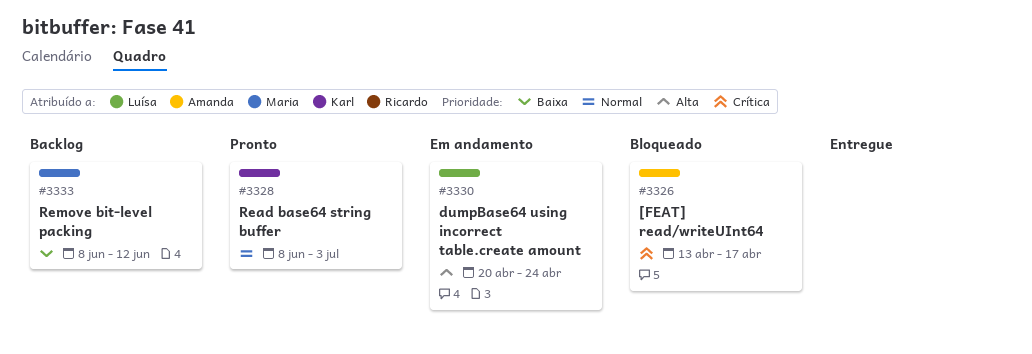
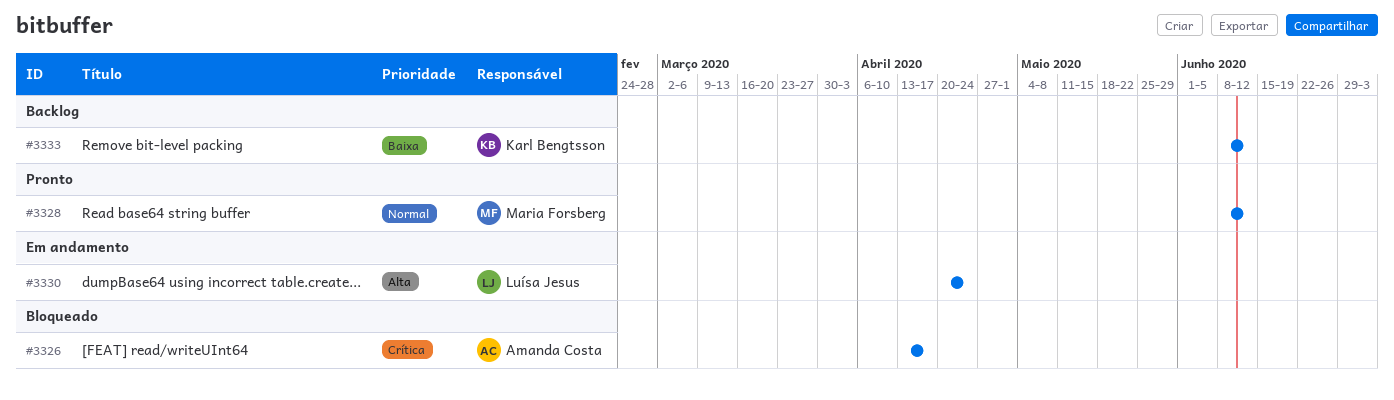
#3328, owner: Karl Bengtsson -> Maria Forsberg
#3328, due: Jul 3 -> Jun 12
#3333, owner: Maria Forsberg -> Karl Bengtsson

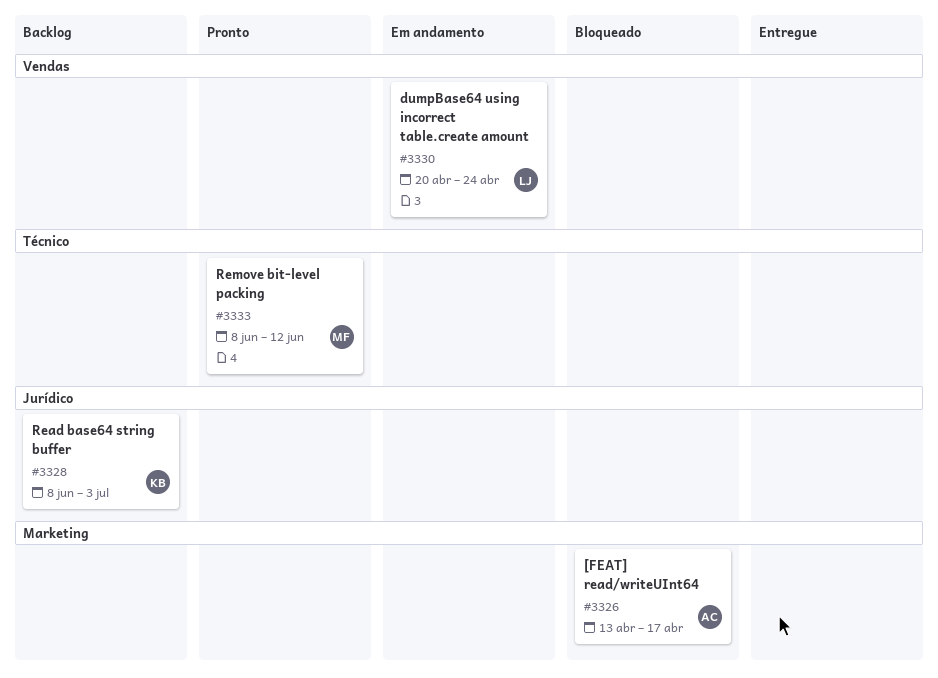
#3328, status: Pronto -> Backlog
#3328, owner: Maria Forsberg -> Karl Bengtsson
#3328, due: Jun 12 -> Jul 3
#3333, status: Backlog -> Pronto
#3333, owner: Karl Bengtsson -> Maria Forsberg

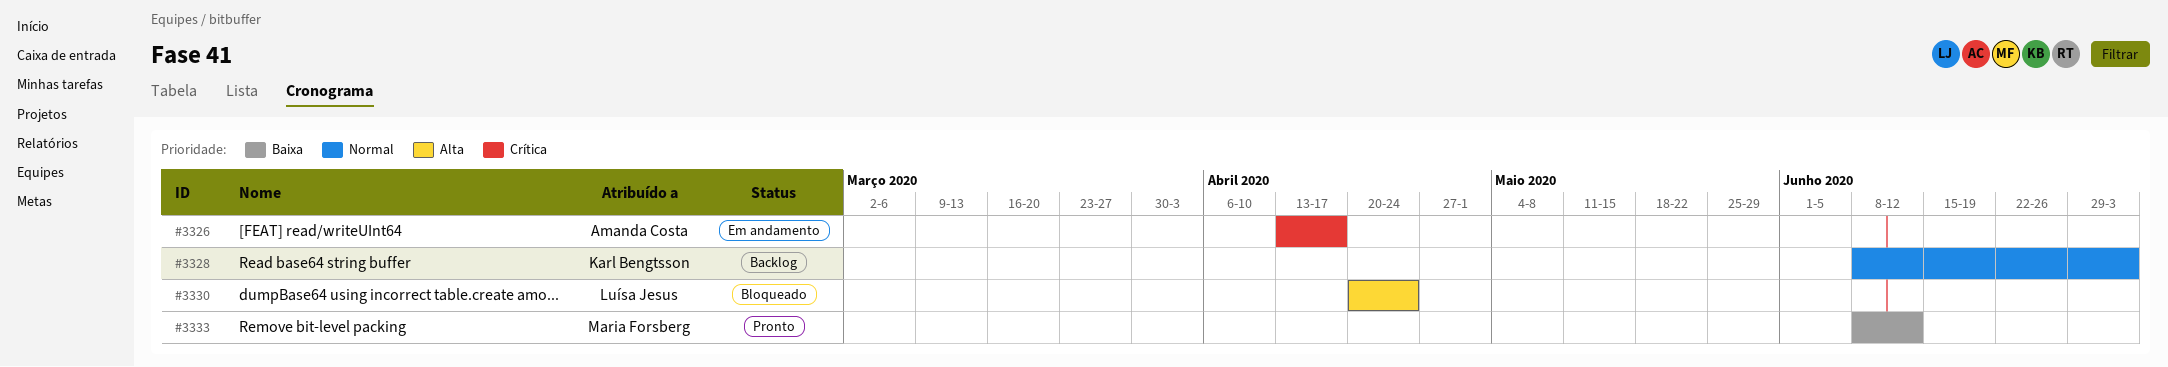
#3326, status: Bloqueado -> Em andamento
#3330, status: Em andamento -> Bloqueado

